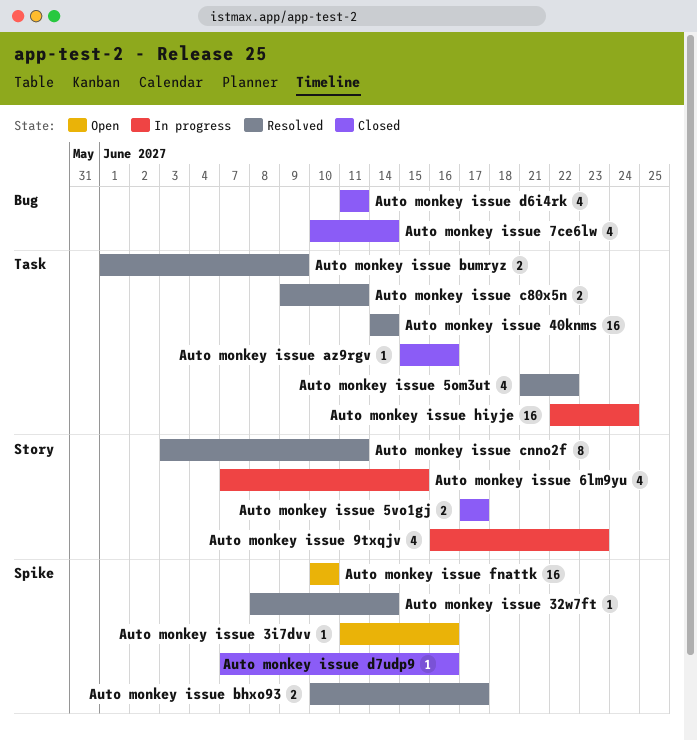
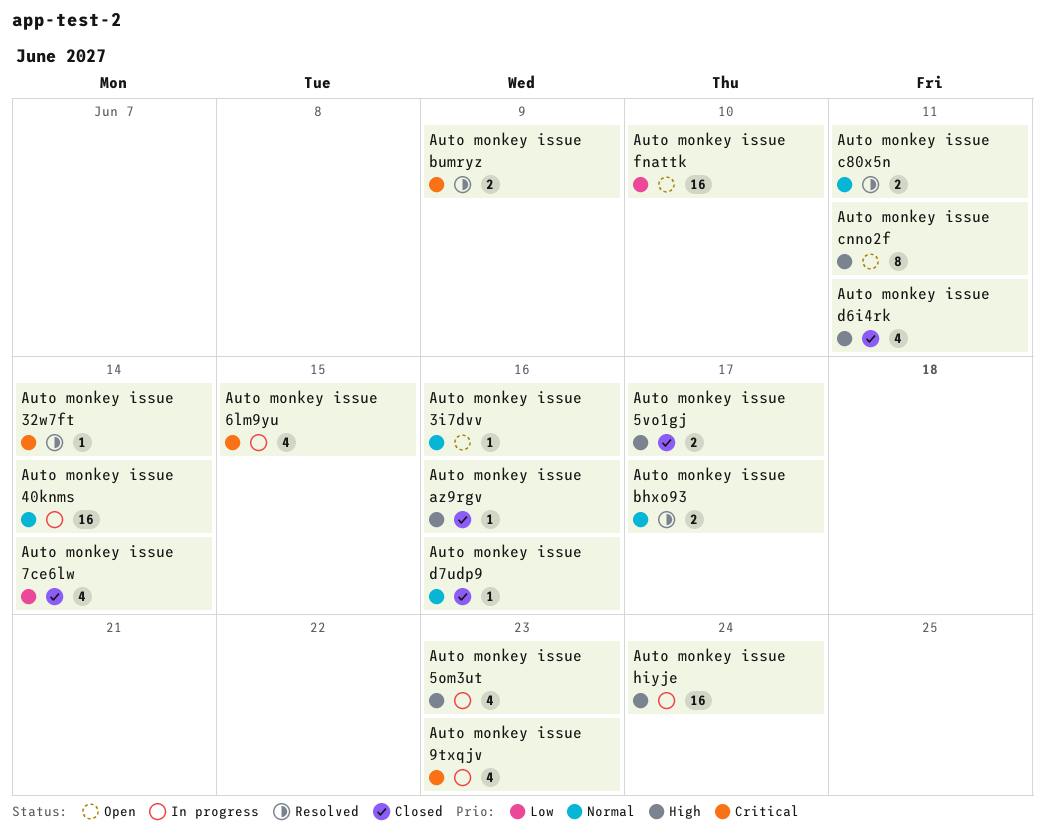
Auto monkey issue 40knms, status: Resolved -> In progress
Auto monkey issue 5om3ut, status: Resolved -> In progress
Auto monkey issue 5om3ut, due: Jun 22 -> Jun 23
Auto monkey issue cnno2f, status: Resolved -> Open

